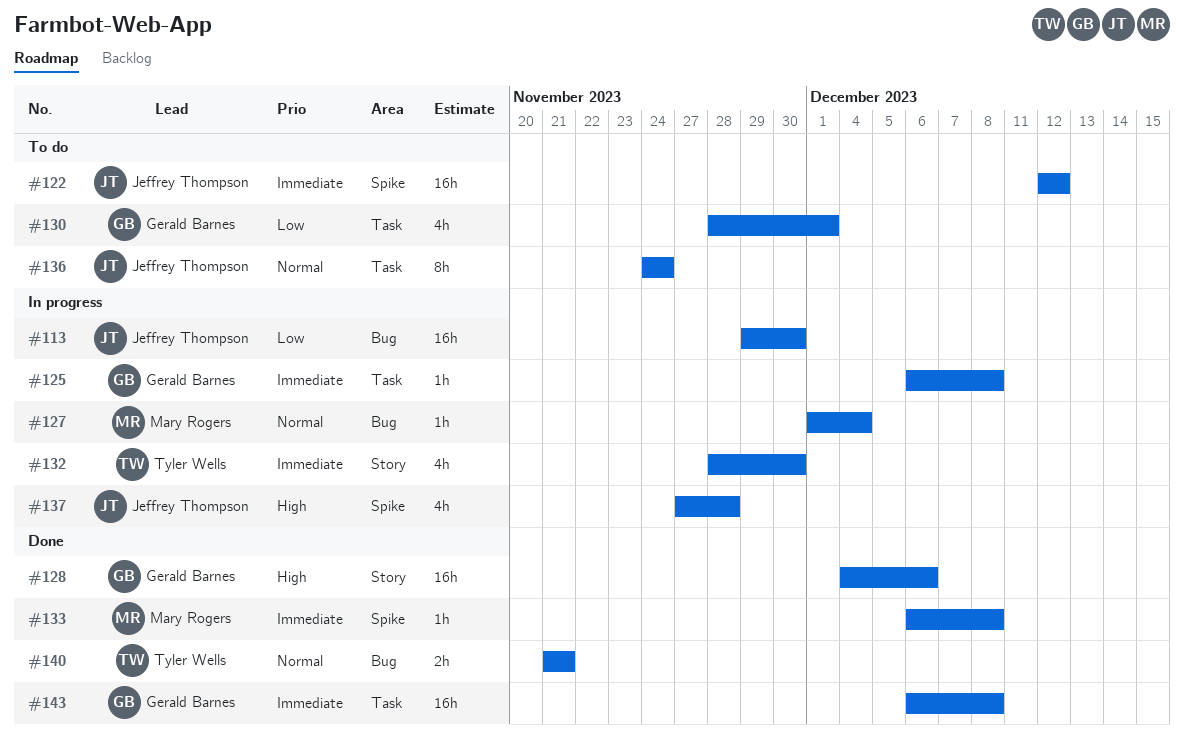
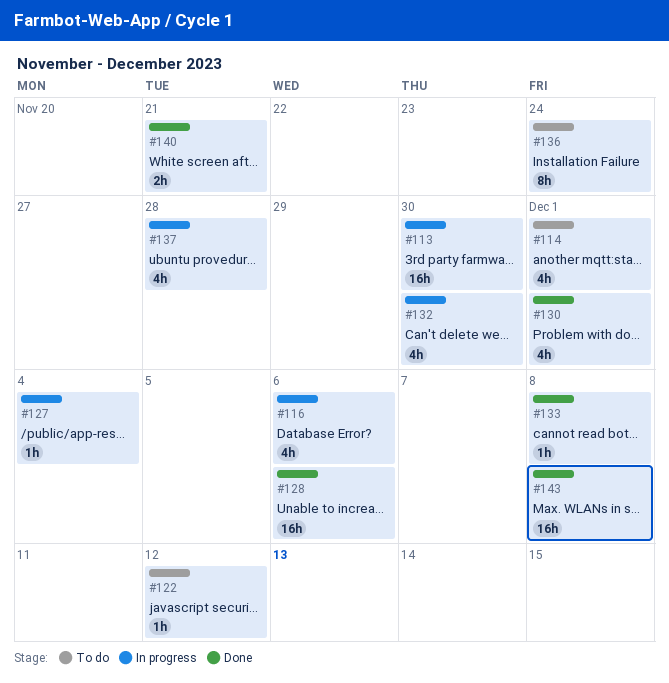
#114: none -> present
#116: none -> present
#122, estimate: 16h -> 1h
#125: present -> none
#130, status: To do -> Done

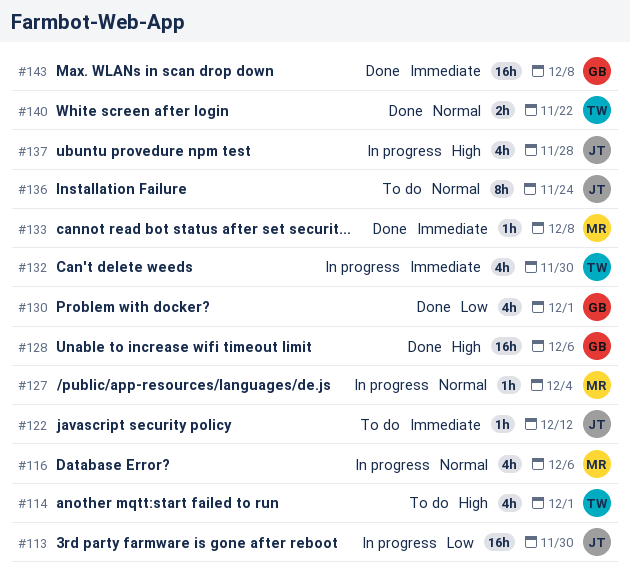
#140, due: Nov 21 -> Nov 22

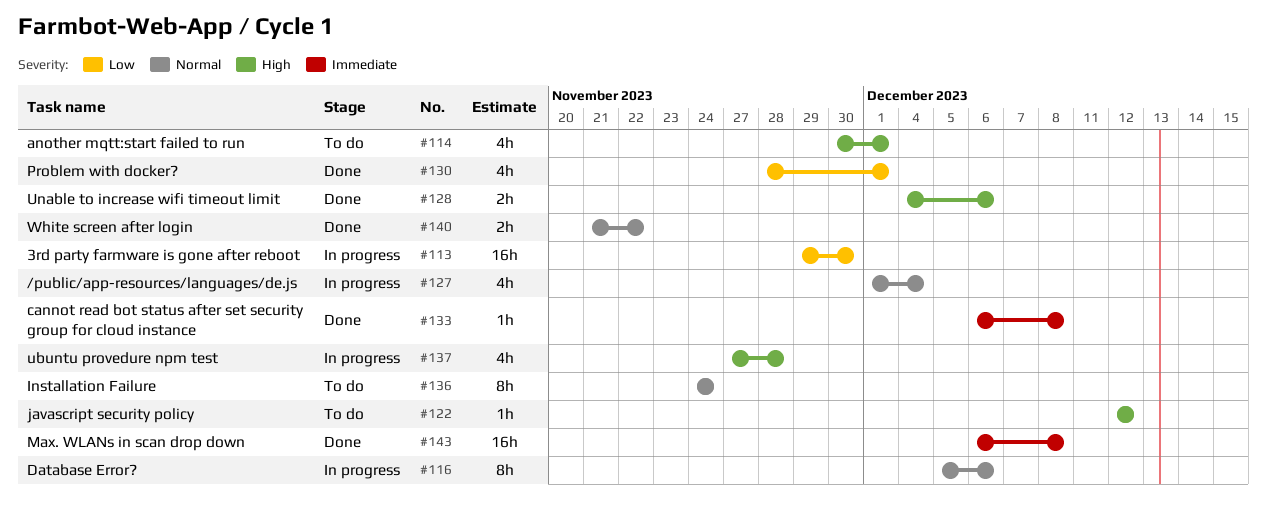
#116, estimate: 4h -> 8h
#122, priority: Immediate -> High
#127, estimate: 1h -> 4h
#128, estimate: 16h -> 2h
#132: present -> none

